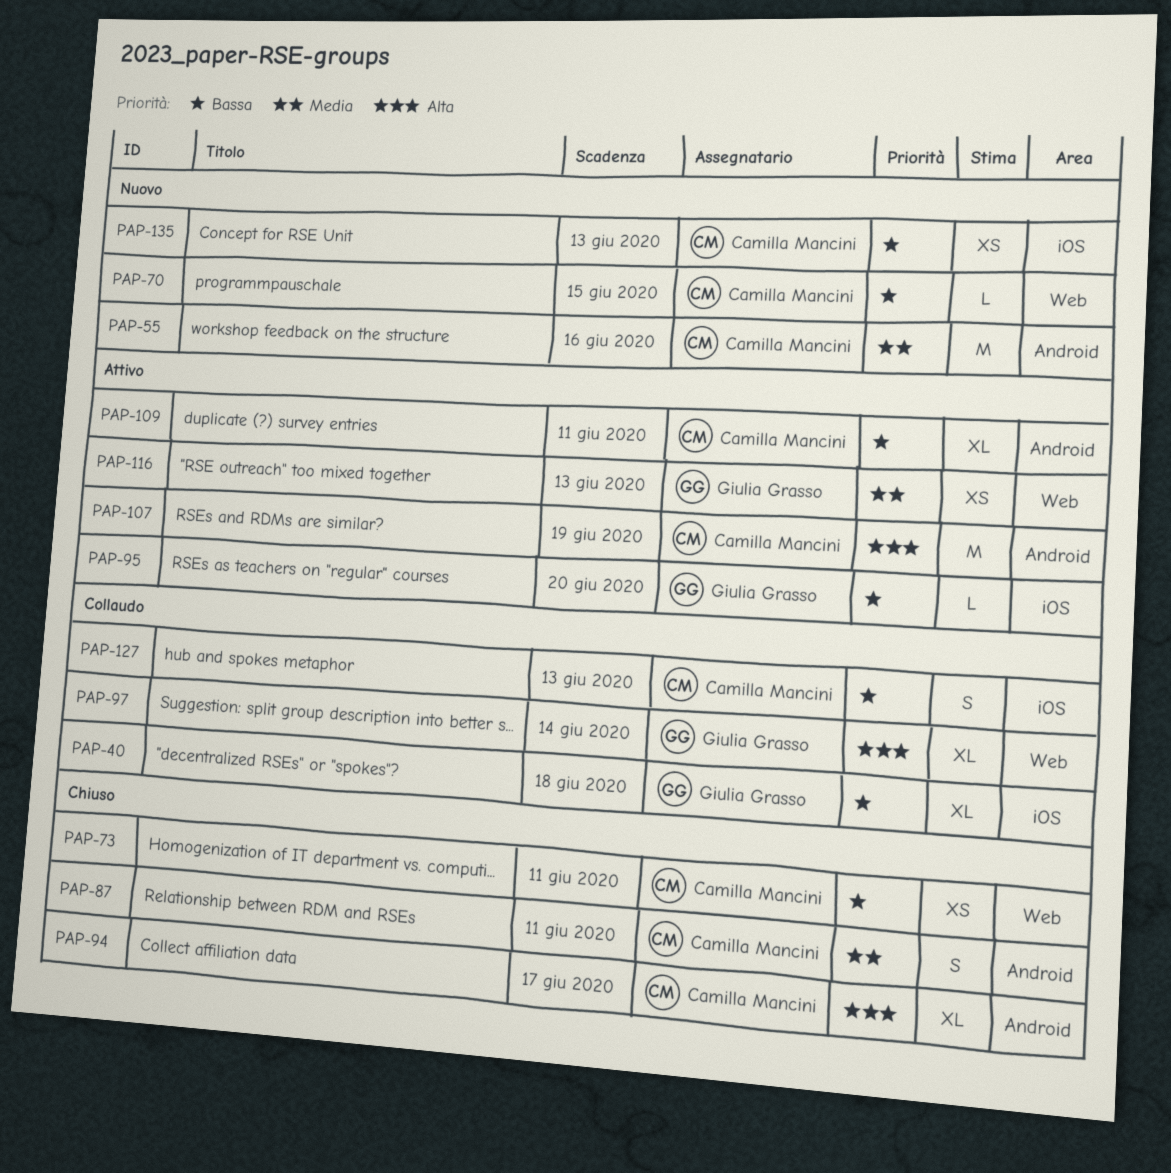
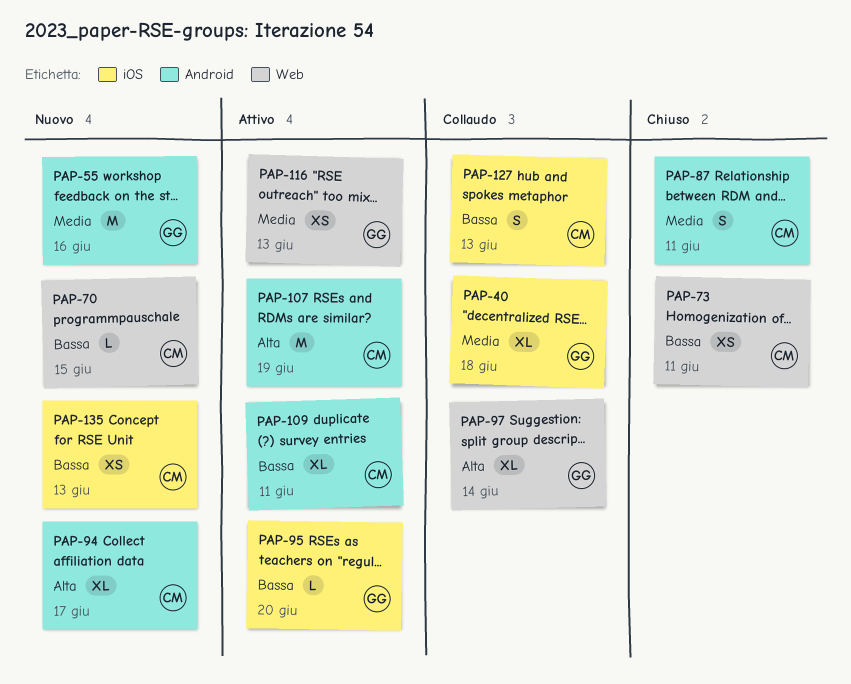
PAP-40, priority: Bassa -> Media
PAP-55, owner: Camilla Mancini -> Giulia Grasso
PAP-94, status: Chiuso -> Nuovo

